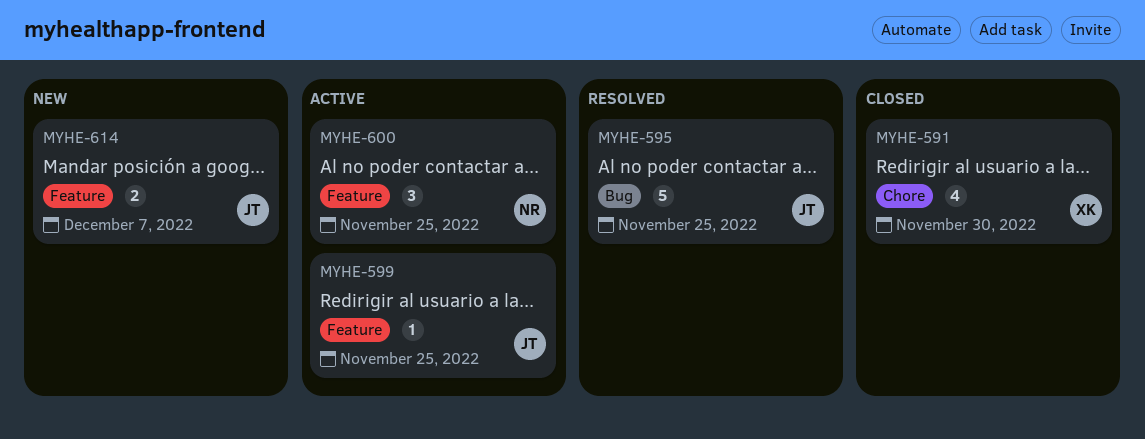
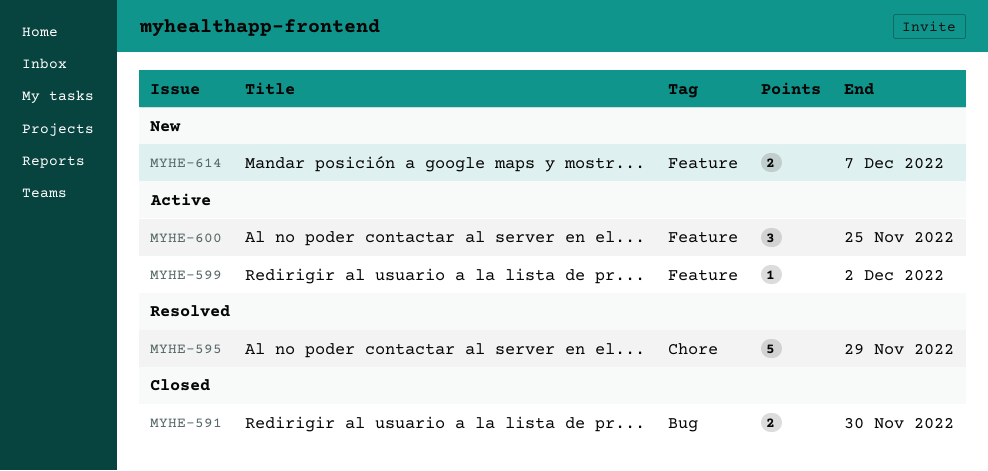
MYHE-591, label: Chore -> Bug
MYHE-591, estimate: 4 -> 2
MYHE-595, label: Bug -> Chore
MYHE-595, due: Nov 25 -> Nov 29
MYHE-599, due: Nov 25 -> Dec 2

